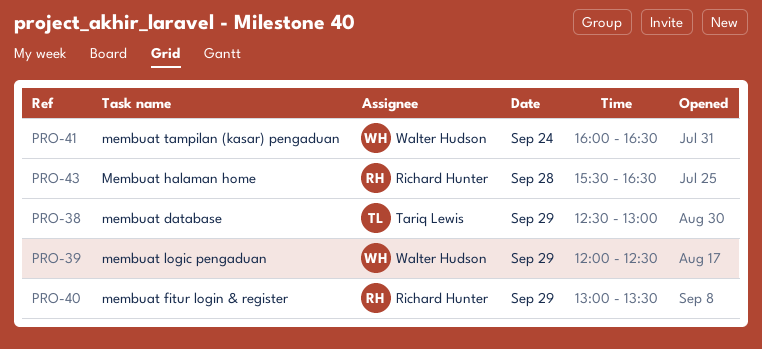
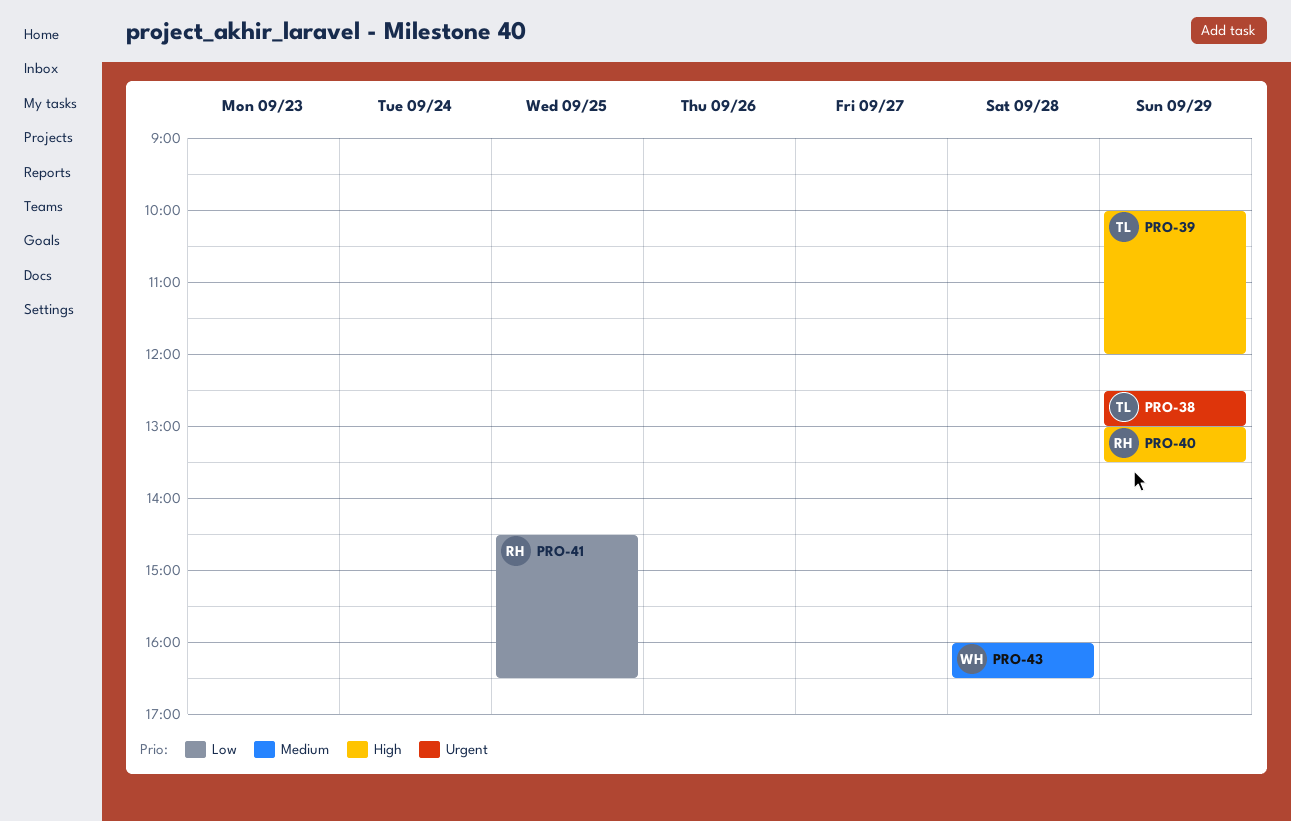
PRO-39, owner: Walter Hudson -> Tariq Lewis
PRO-39, begins: 12:00 -> 10:00
PRO-39, ends: 12:30 -> 12:00
PRO-41, owner: Walter Hudson -> Richard Hunter
PRO-41, day: Sep 24 -> Sep 25
PRO-41, begins: 16:00 -> 14:30
PRO-43, owner: Richard Hunter -> Walter Hudson
PRO-43, begins: 15:30 -> 16:00

